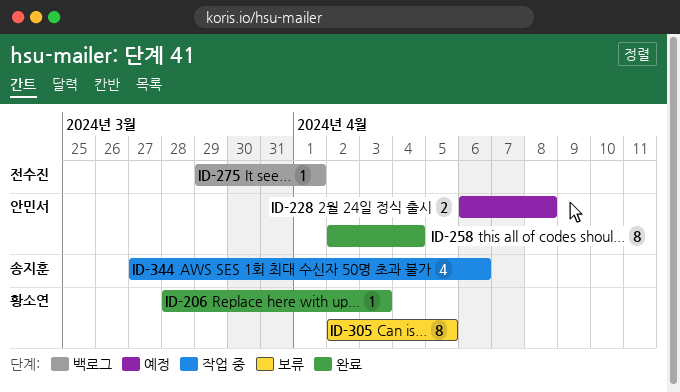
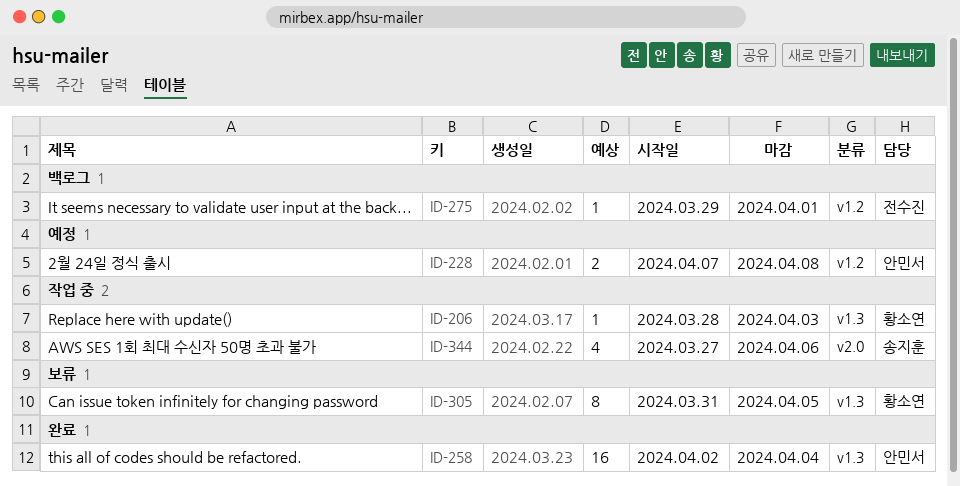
ID-206, status: 완료 -> 작업 중
ID-228, start: Apr 6 -> Apr 7
ID-258, estimate: 8 -> 16
ID-305, start: Apr 2 -> Mar 31

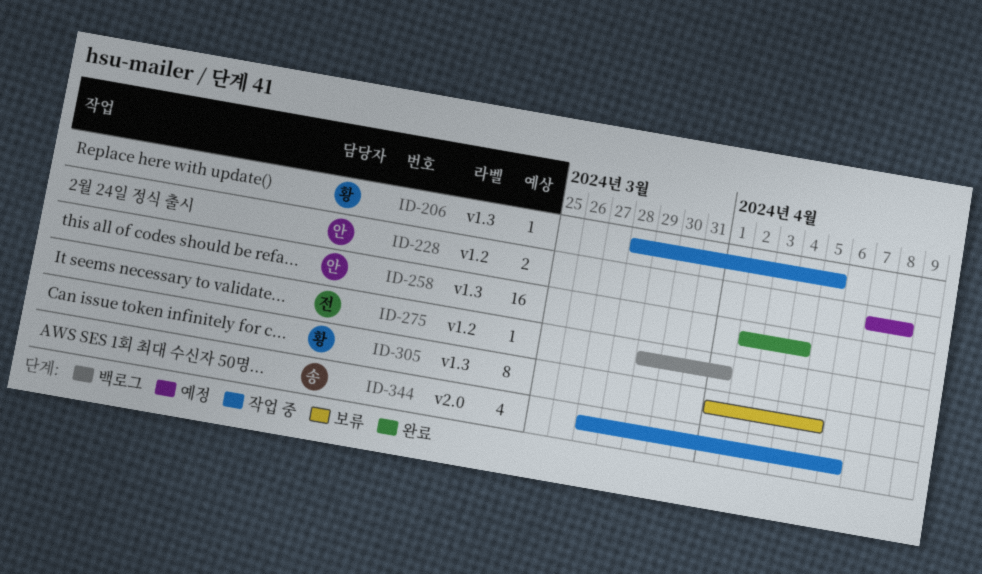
ID-206, due: Apr 3 -> Apr 5
ID-305, start: Mar 31 -> Apr 1

